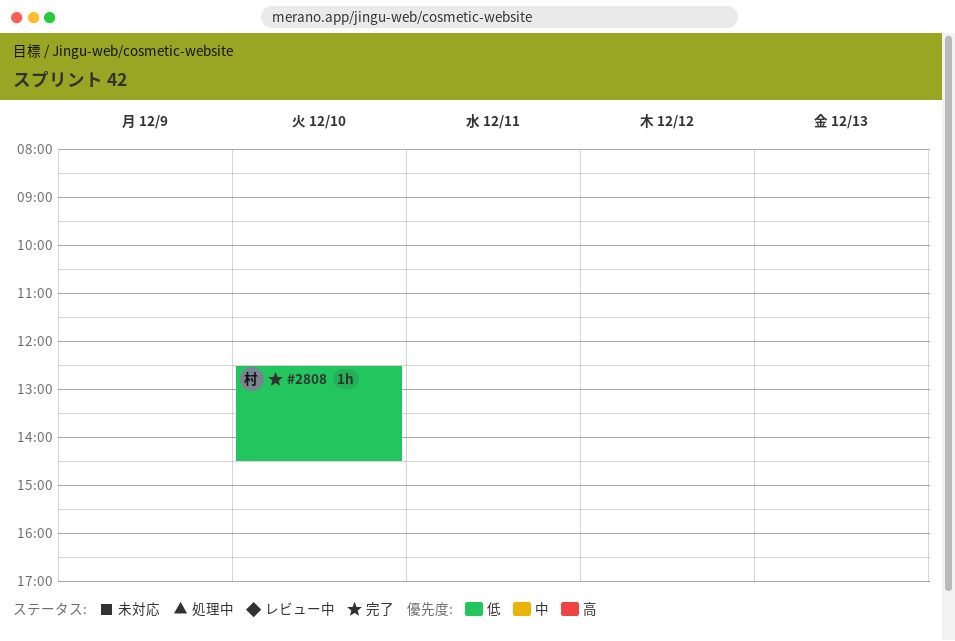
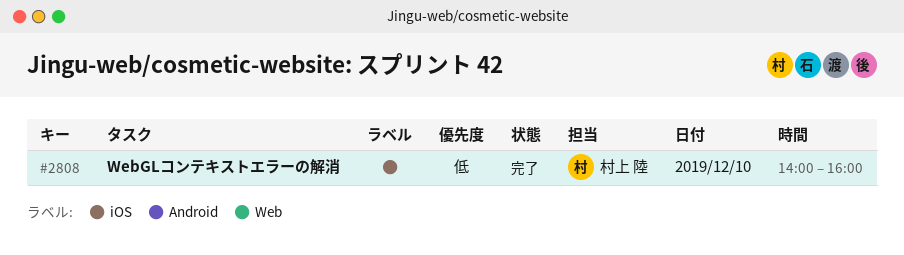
#2808, begins: 12:30 -> 14:00
#2808, ends: 14:30 -> 16:00

